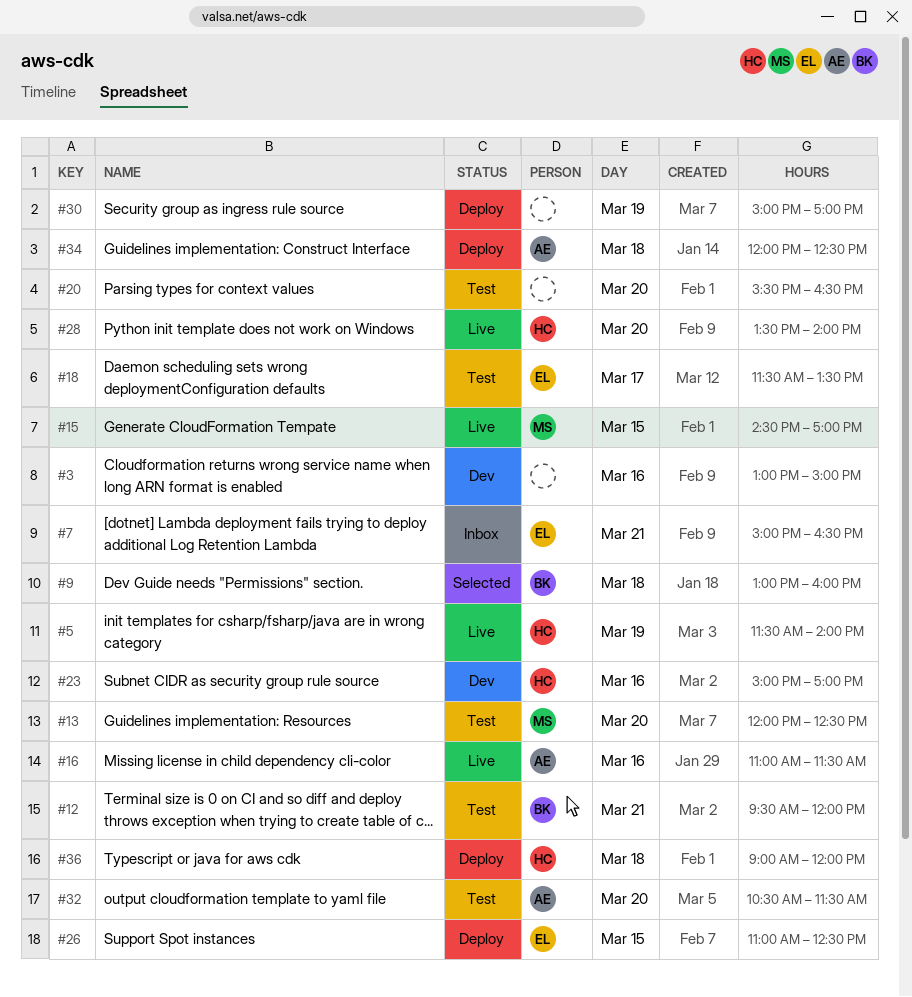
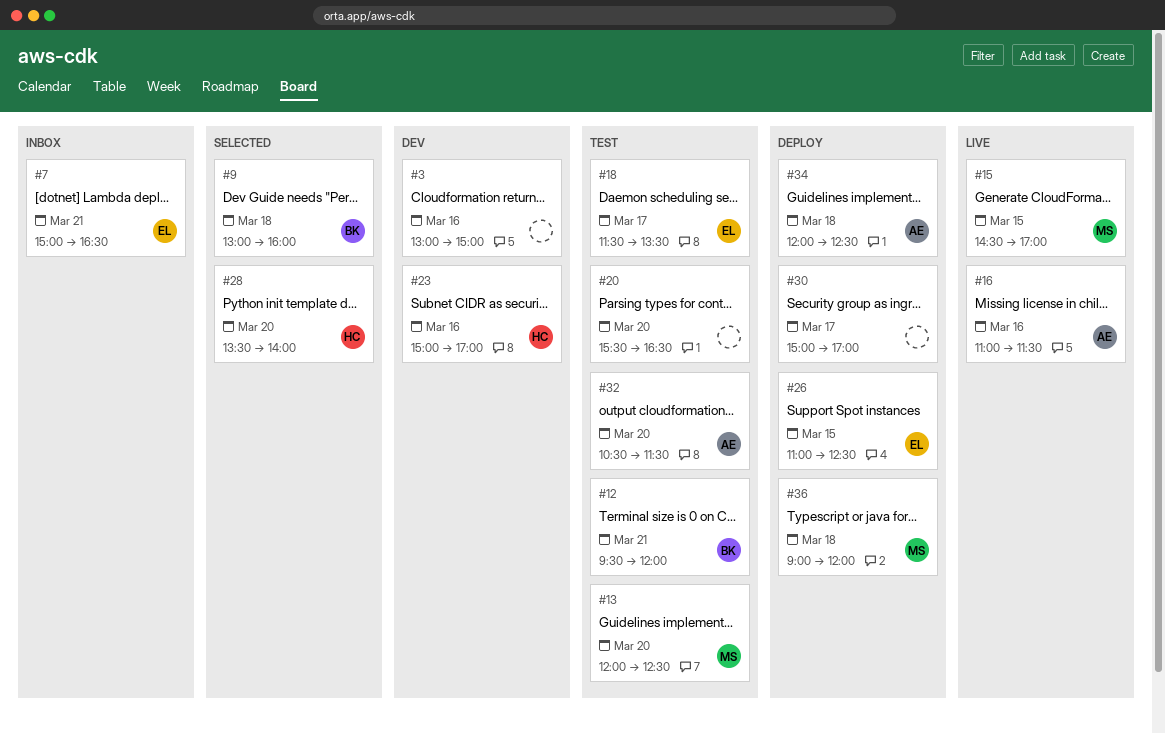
#5: present -> none
#28, status: Live -> Selected
#30, day: Mar 19 -> Mar 17
#36, owner: HC -> MS

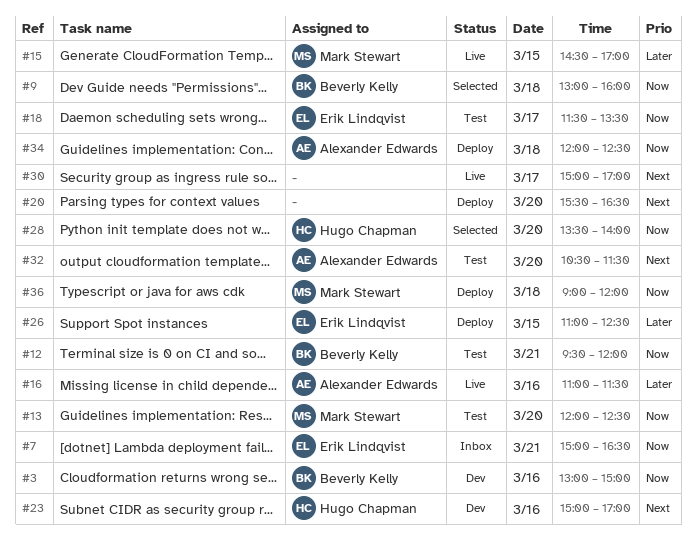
#3, owner: none -> Beverly Kelly
#20, status: Test -> Deploy
#30, status: Deploy -> Live

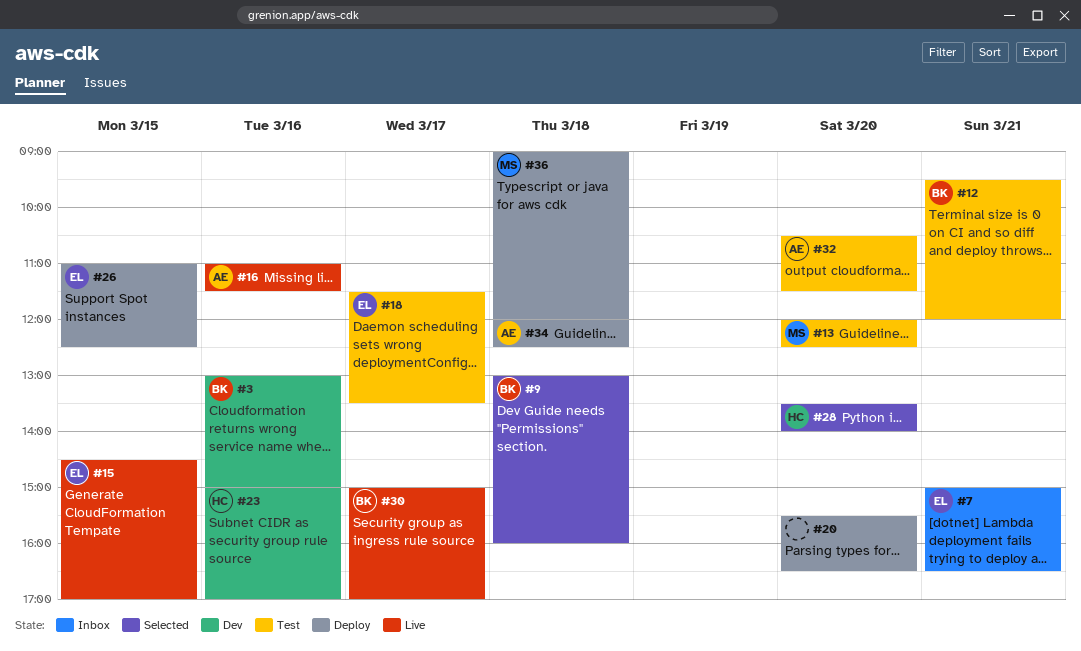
#15, owner: Mark Stewart -> Erik Lindqvist
#30, owner: none -> Beverly Kelly

